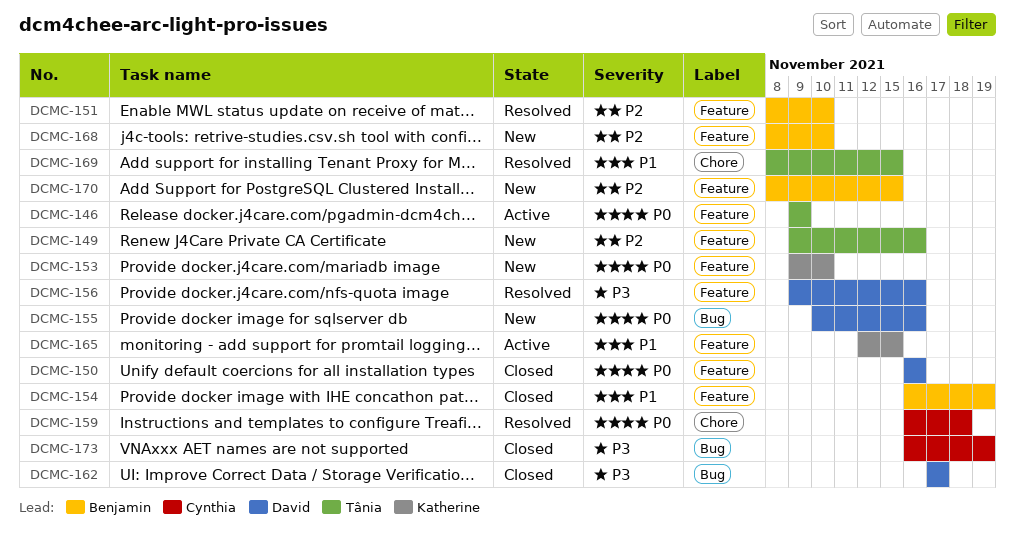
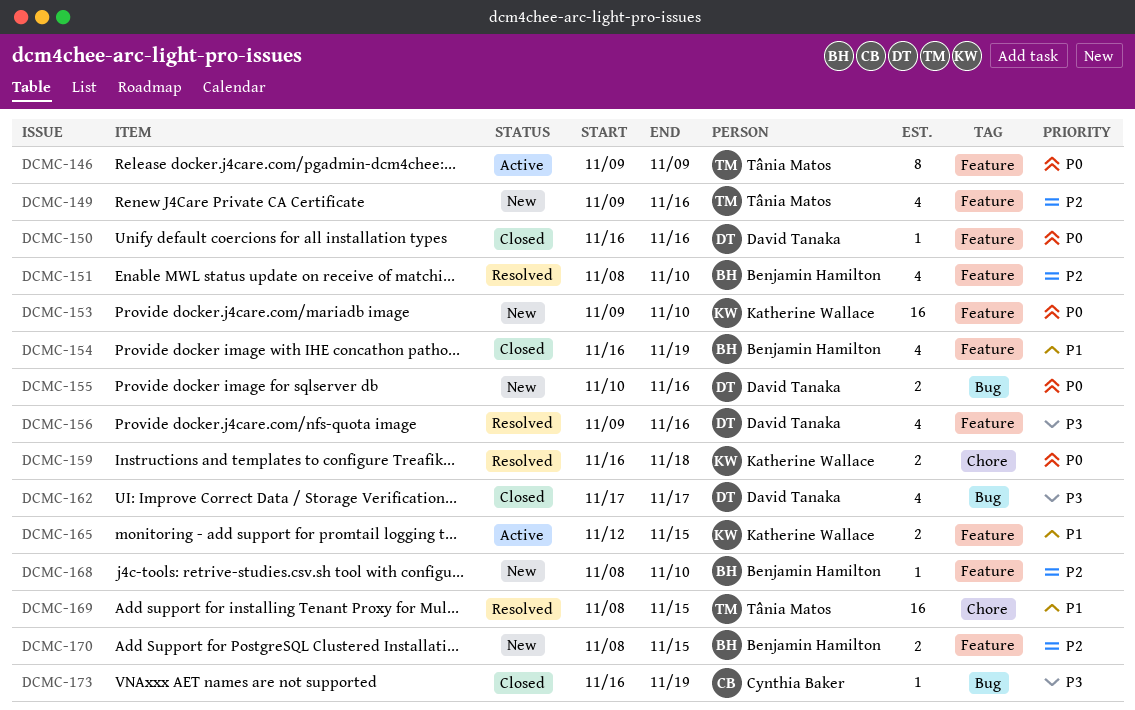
DCMC-159, owner: Cynthia Baker -> Katherine Wallace

